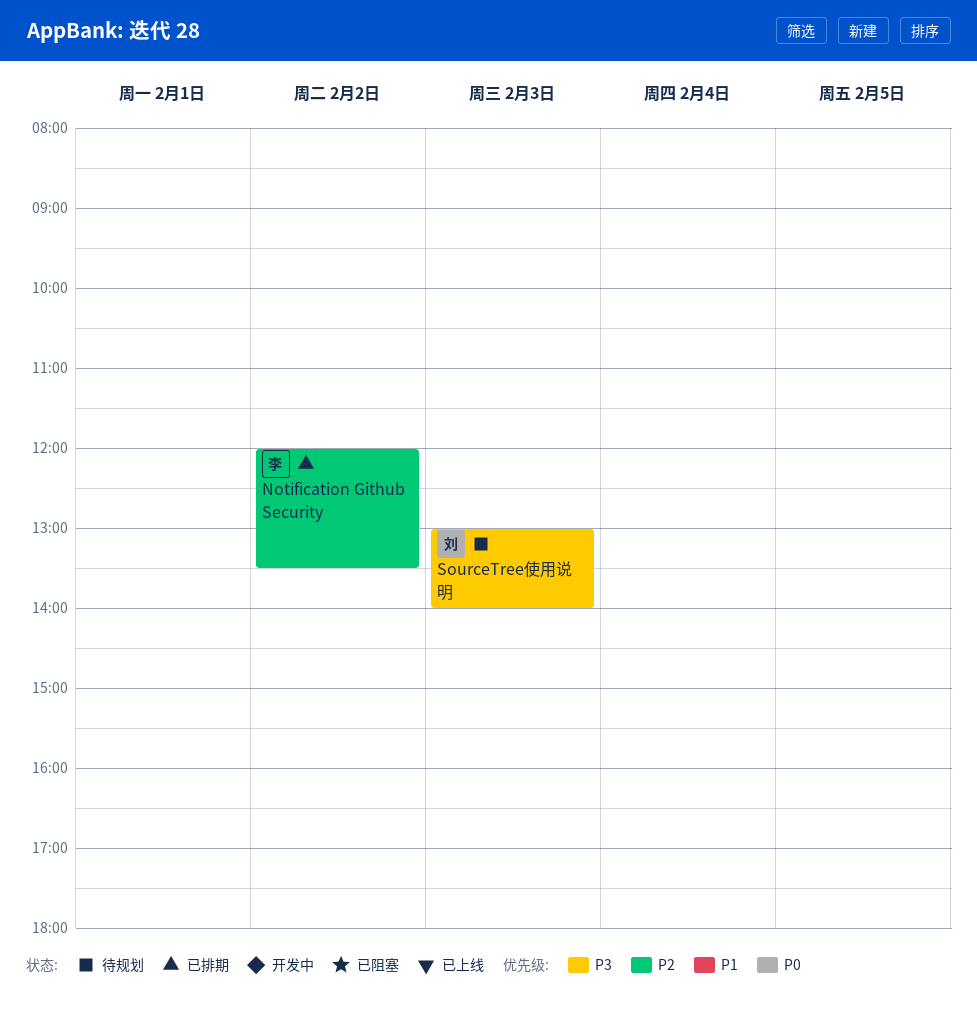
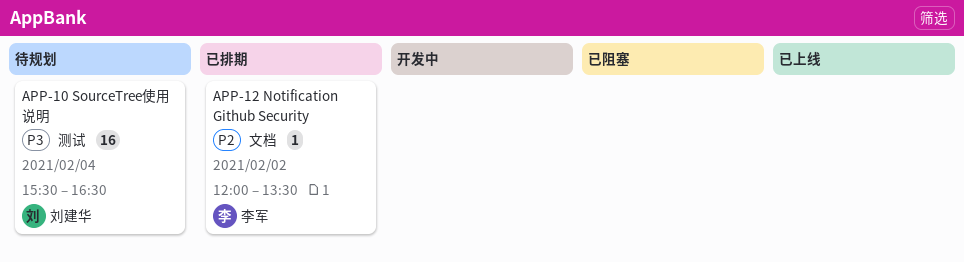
SourceTree使用说明, day: Feb 3 -> Feb 4
SourceTree使用说明, begins: 13:00 -> 15:30
SourceTree使用说明, ends: 14:00 -> 16:30

